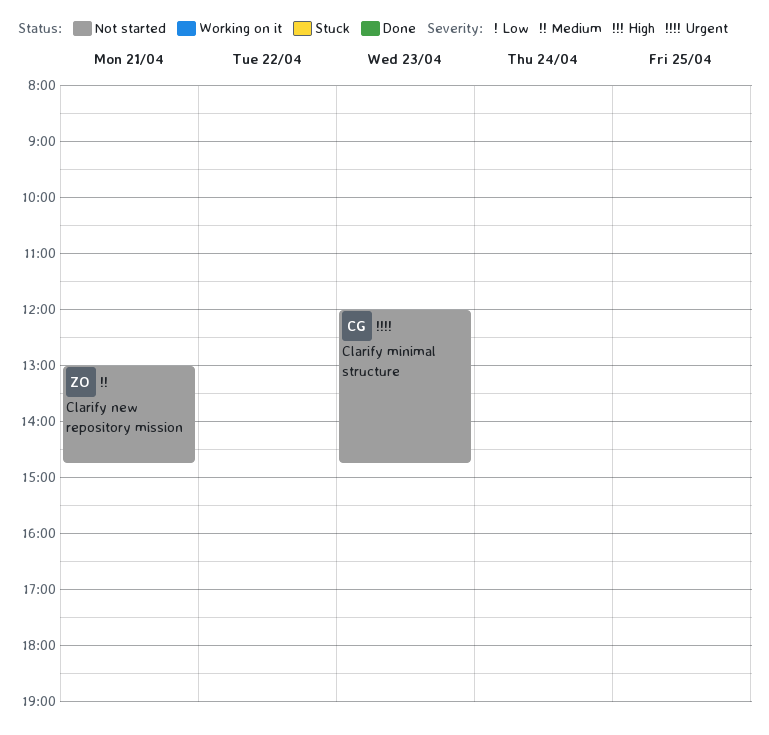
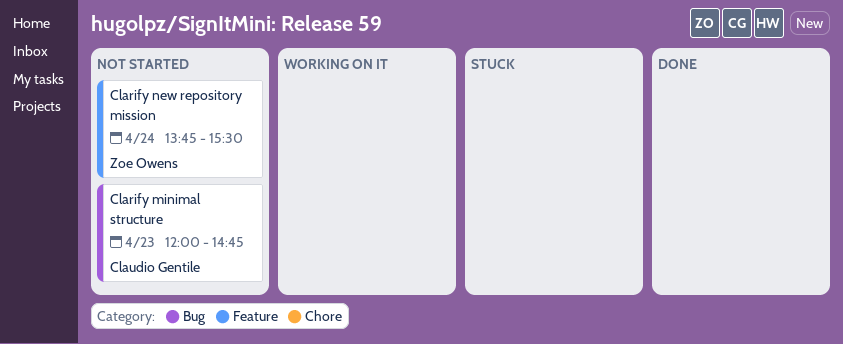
Clarify new repository mission, day: Apr 21 -> Apr 24
Clarify new repository mission, begins: 13:00 -> 13:45
Clarify new repository mission, ends: 14:45 -> 15:30

